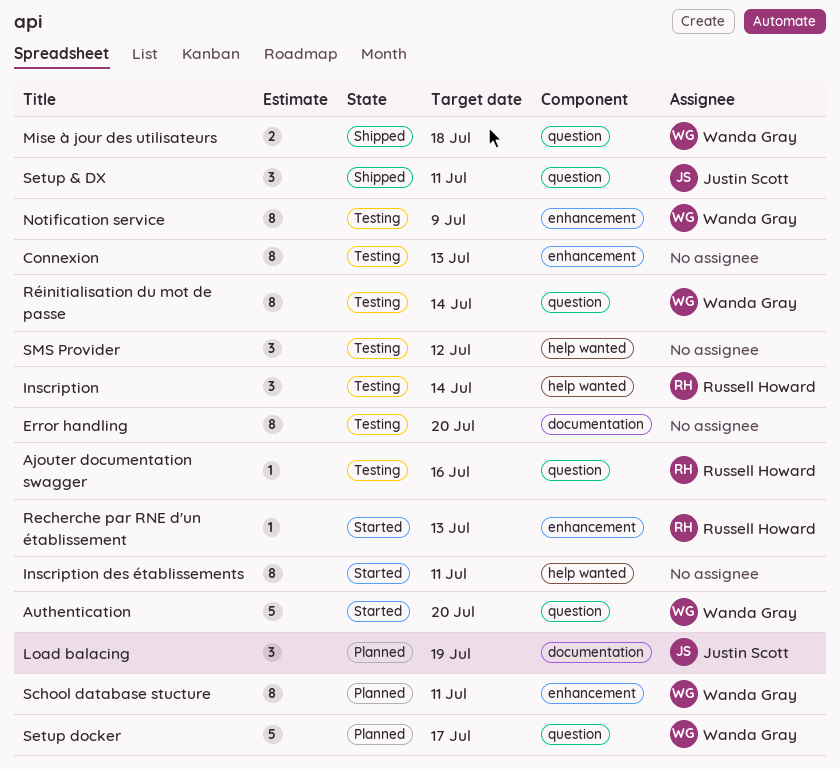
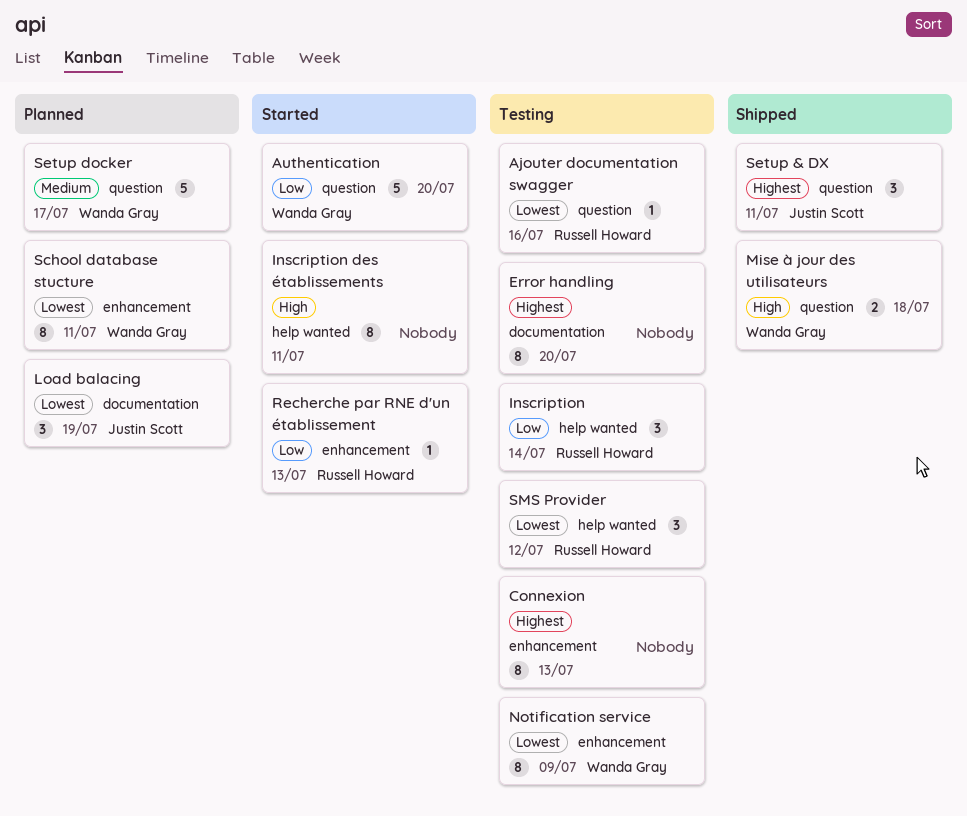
Réinitialisation du mot de passe: present -> none
SMS Provider, owner: none -> Russell Howard

